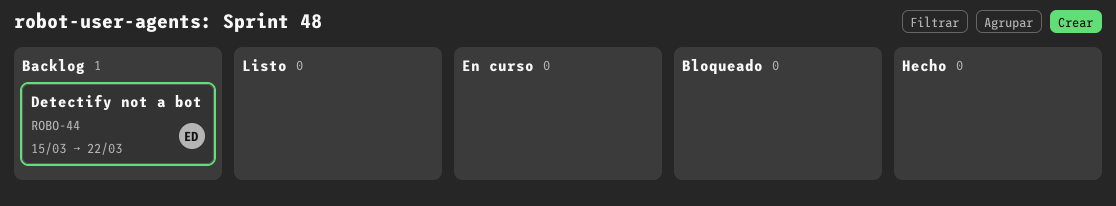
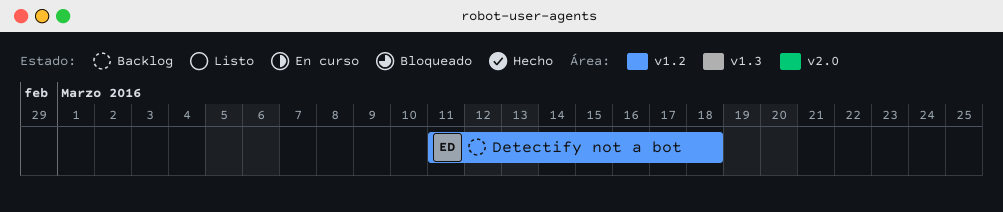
Detectify not a bot, start: Mar 15 -> Mar 11
Detectify not a bot, due: Mar 22 -> Mar 18

